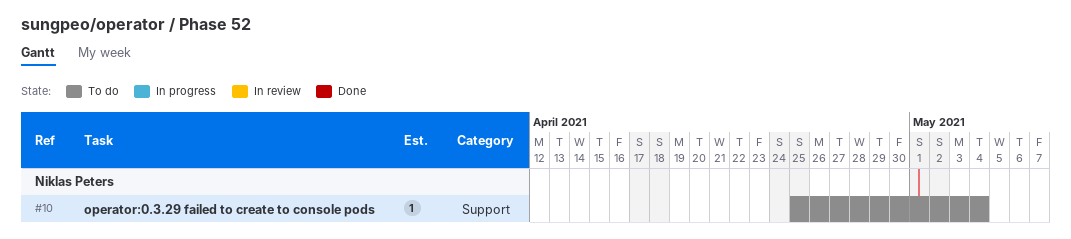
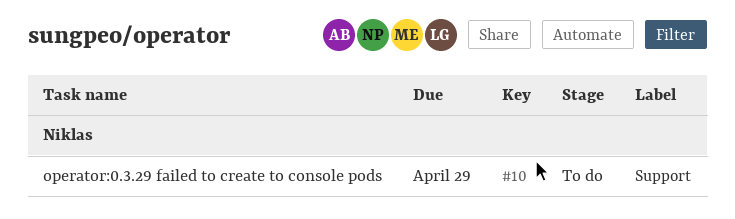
#10, due: May 4 -> Apr 29

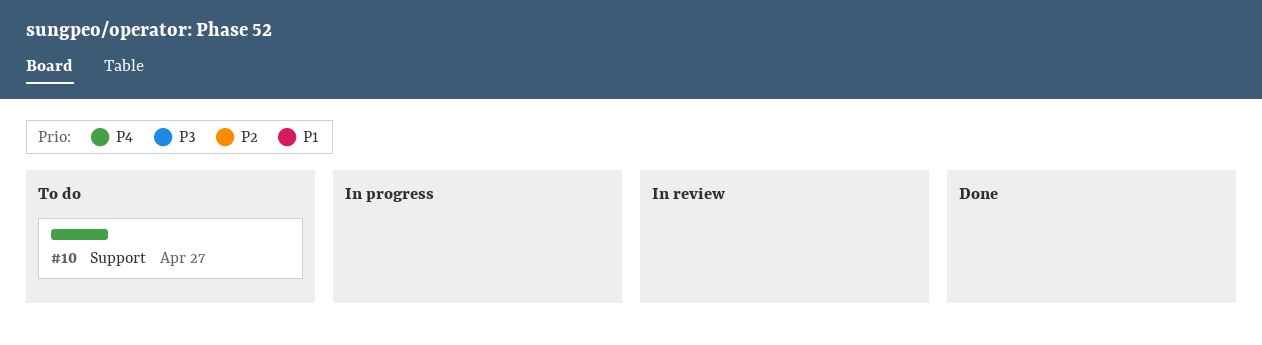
#10, due: Apr 29 -> Apr 27

